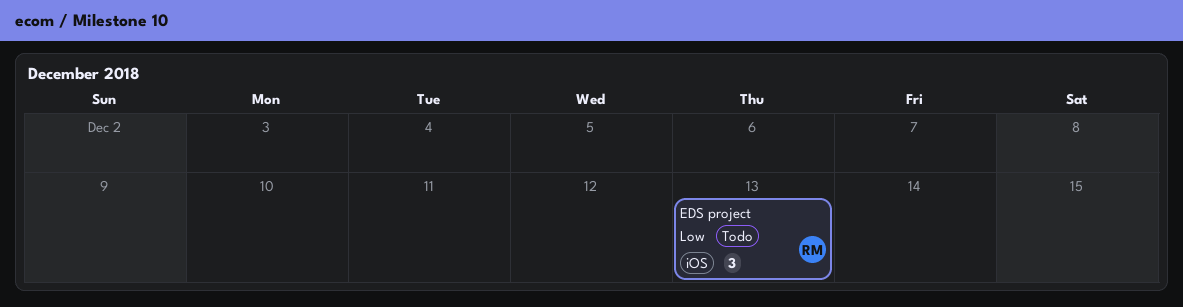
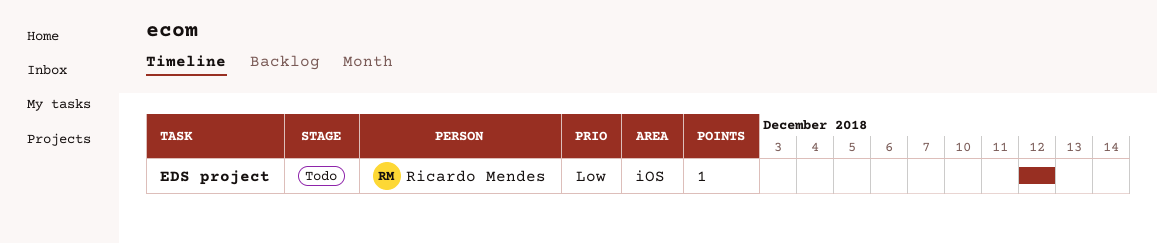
EDS project, estimate: 3 -> 1
EDS project, due: Dec 13 -> Dec 12

